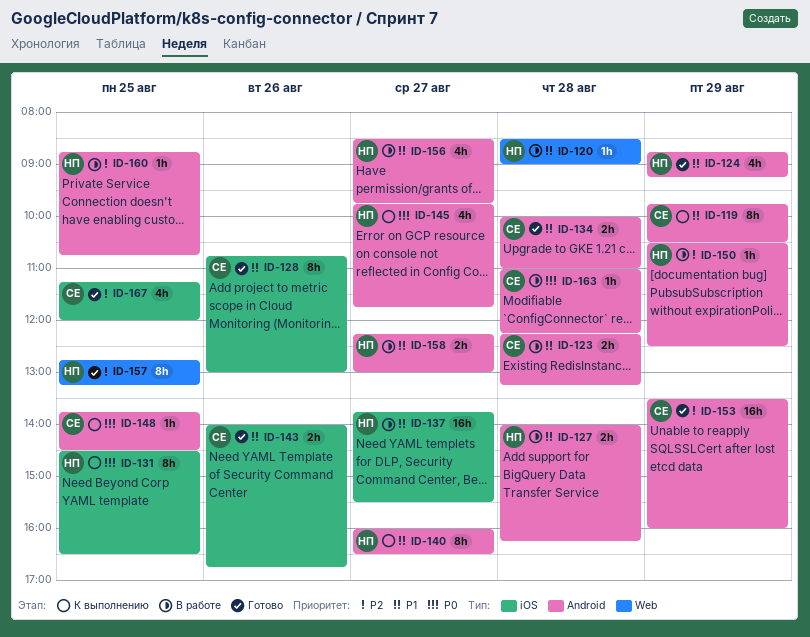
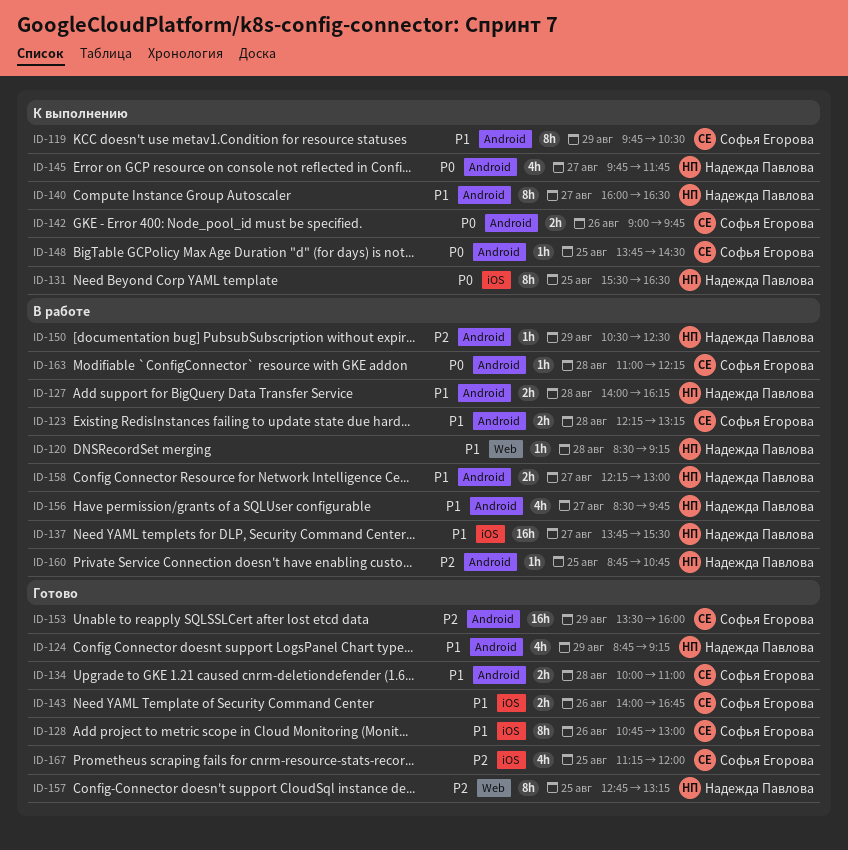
ID-120, ends: 09:00 -> 09:15
ID-131, begins: 14:30 -> 15:30
ID-142: none -> present

